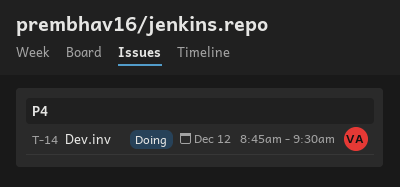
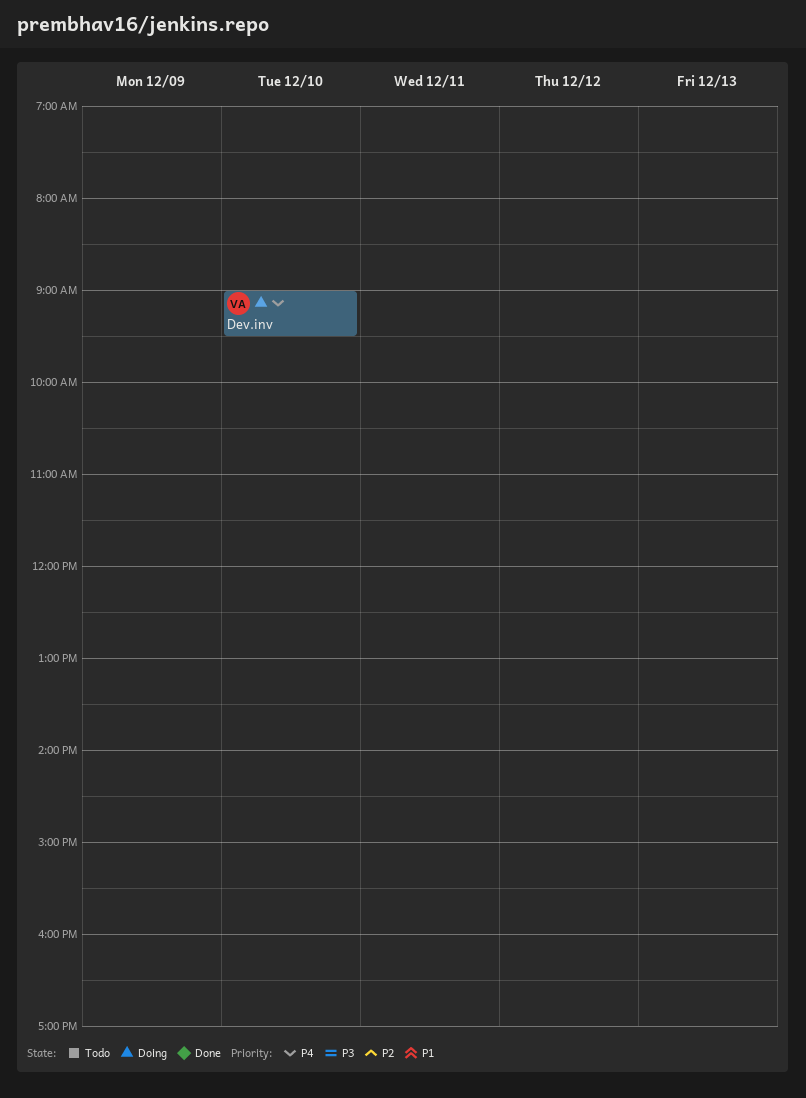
Dev.inv, day: Dec 12 -> Dec 10
Dev.inv, begins: 08:45 -> 09:00

